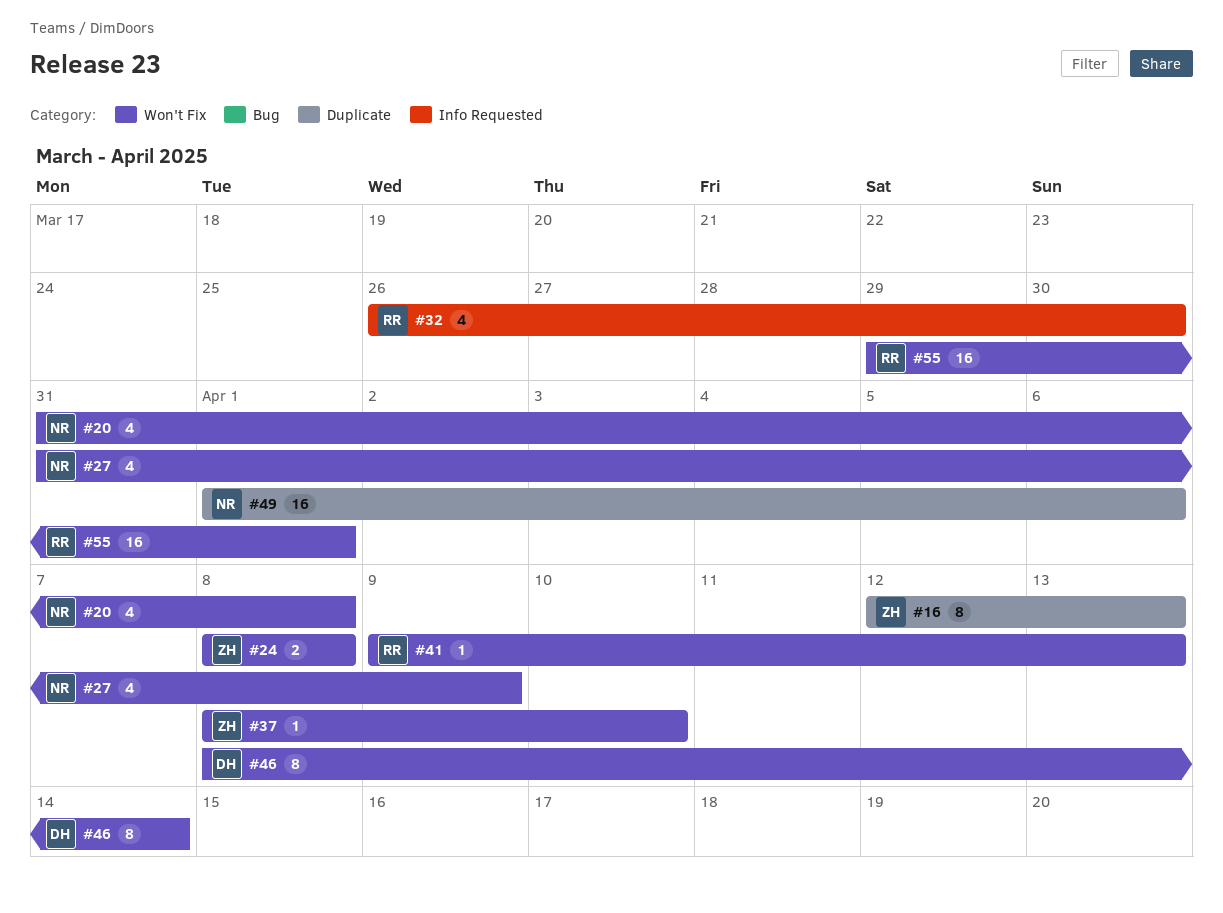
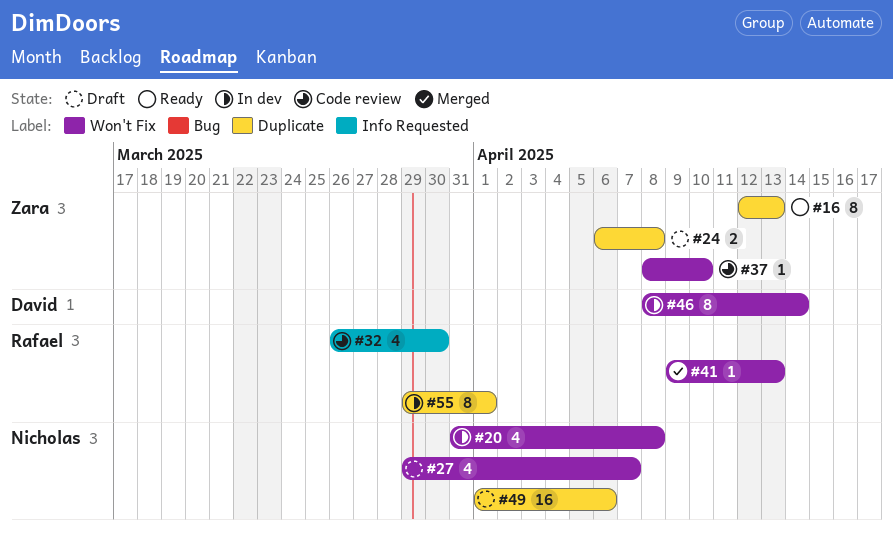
#24, label: Won't Fix -> Duplicate
#24, start: Apr 8 -> Apr 6
#27, start: Mar 31 -> Mar 29
#27, due: Apr 9 -> Apr 7
#55, label: Won't Fix -> Duplicate
#55, estimate: 16 -> 8

